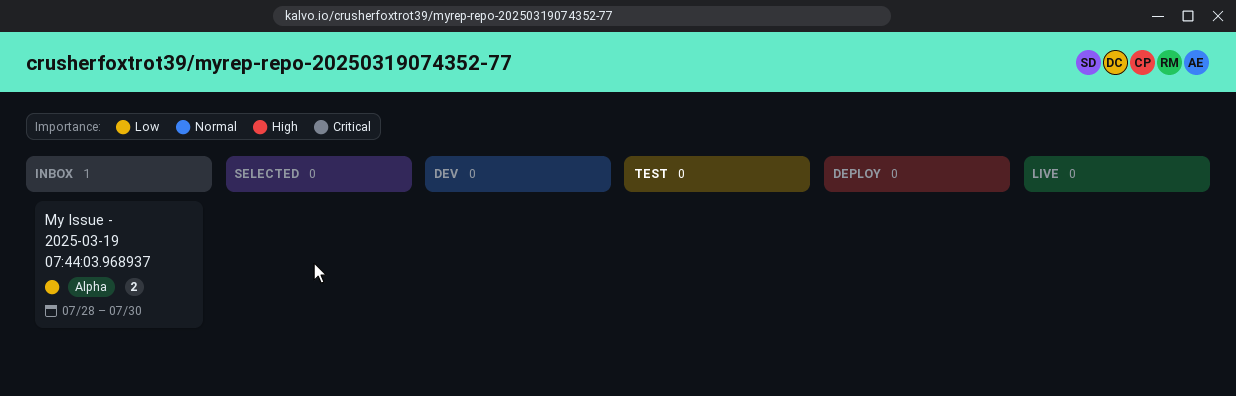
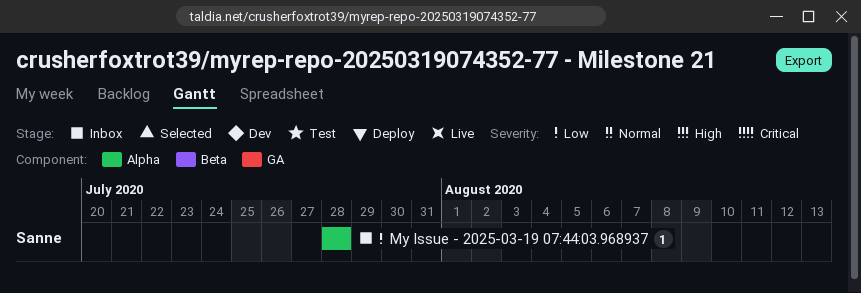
My Issue - 2025-03-19 07:44:03.968937, estimate: 2 -> 1
My Issue - 2025-03-19 07:44:03.968937, due: Jul 30 -> Jul 28

